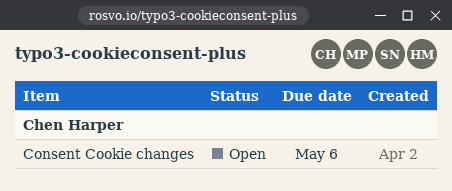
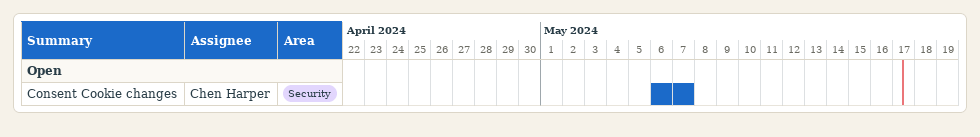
Consent Cookie changes, due: May 6 -> May 7

